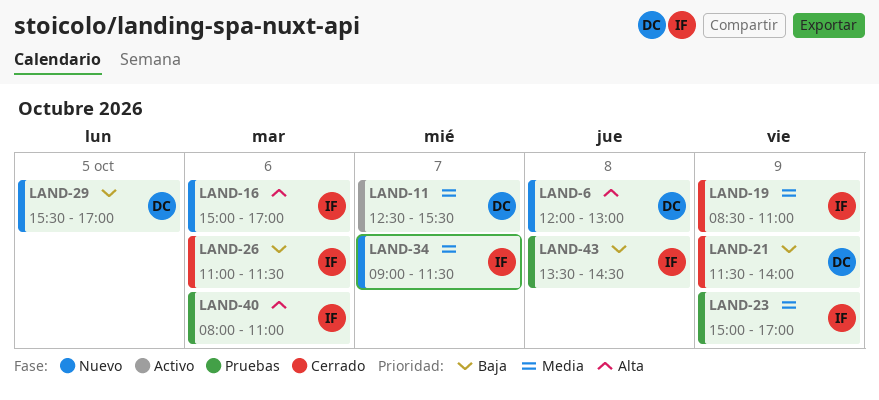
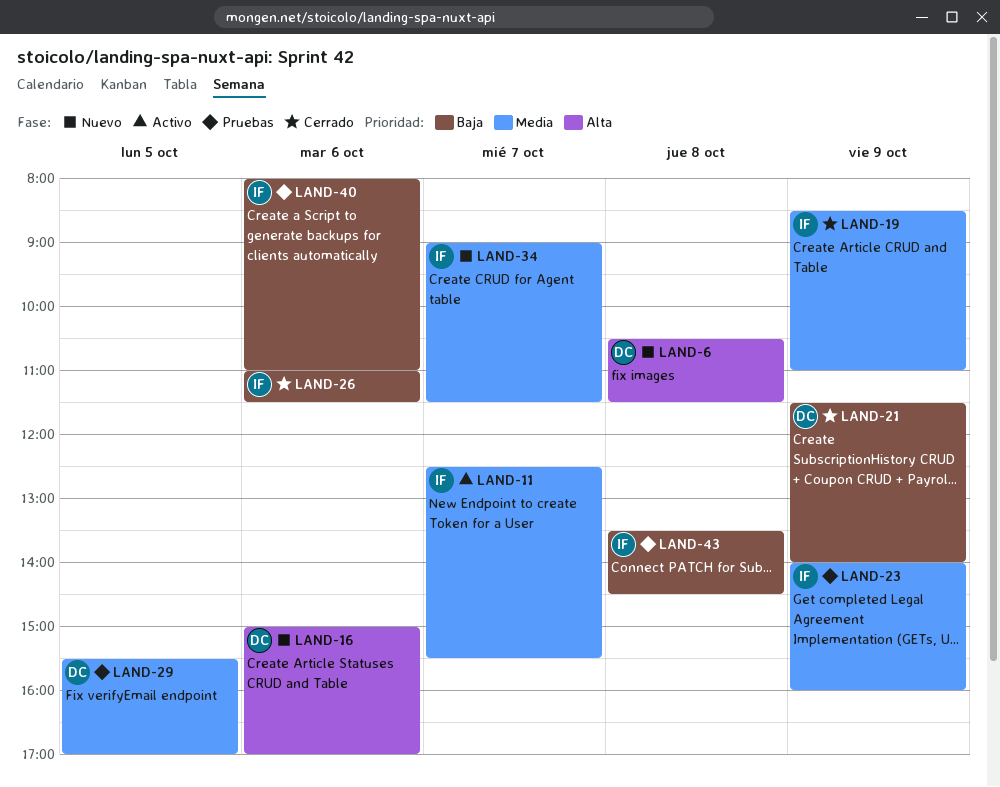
LAND-6, begins: 12:00 -> 10:30
LAND-6, ends: 13:00 -> 11:30
LAND-11, owner: DC -> IF
LAND-16, owner: IF -> DC
LAND-23, begins: 15:00 -> 14:00
LAND-23, ends: 17:00 -> 16:00
LAND-29, status: Nuevo -> Pruebas
LAND-29, priority: Baja -> Media
LAND-40, priority: Alta -> Baja

